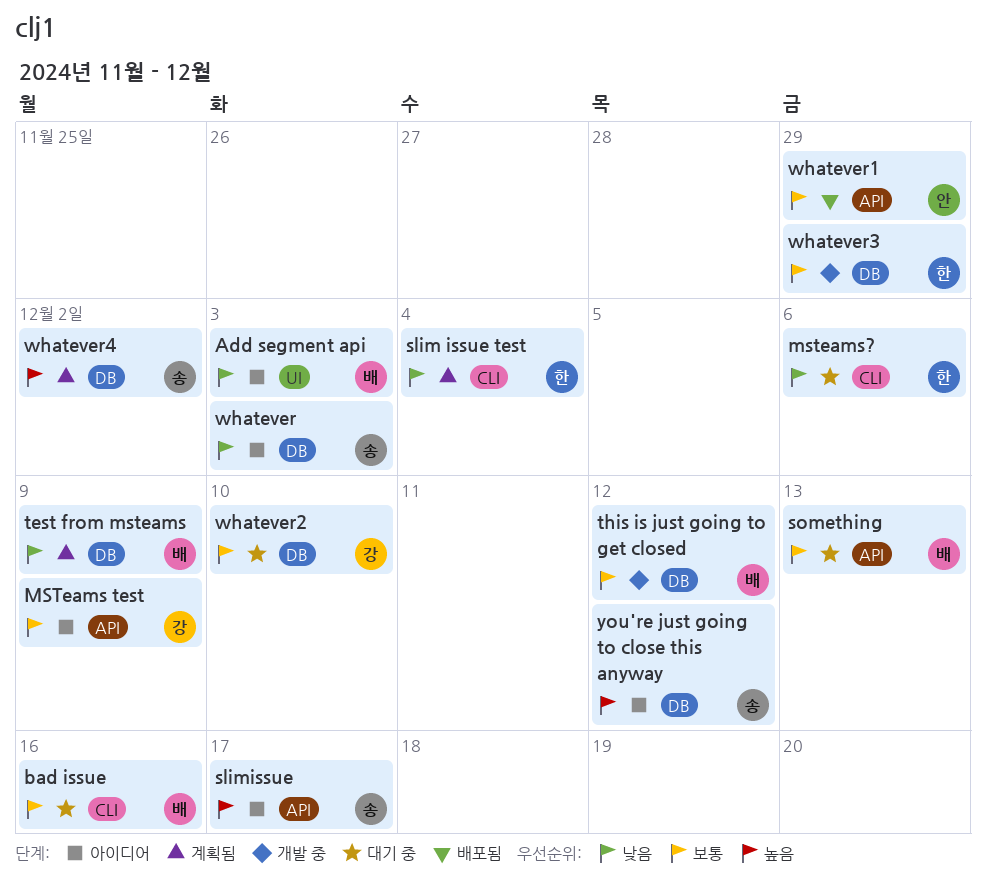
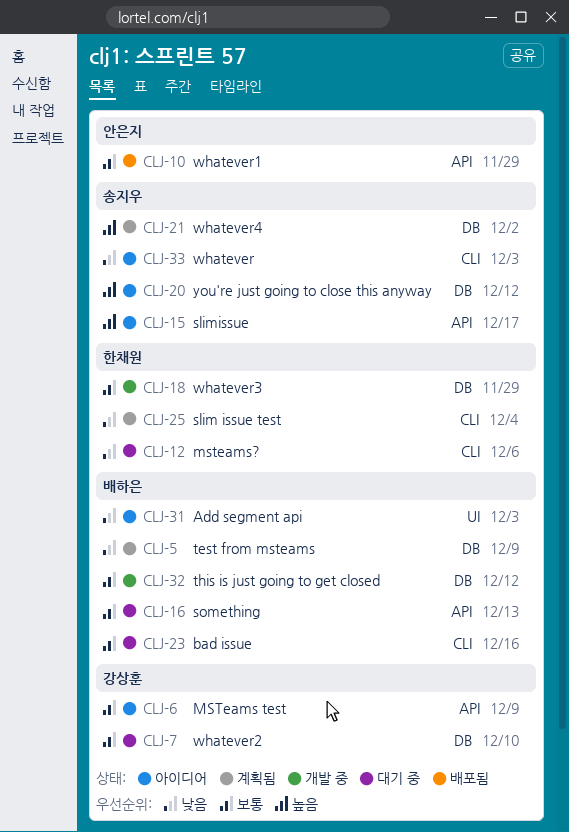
whatever, label: DB -> CLI

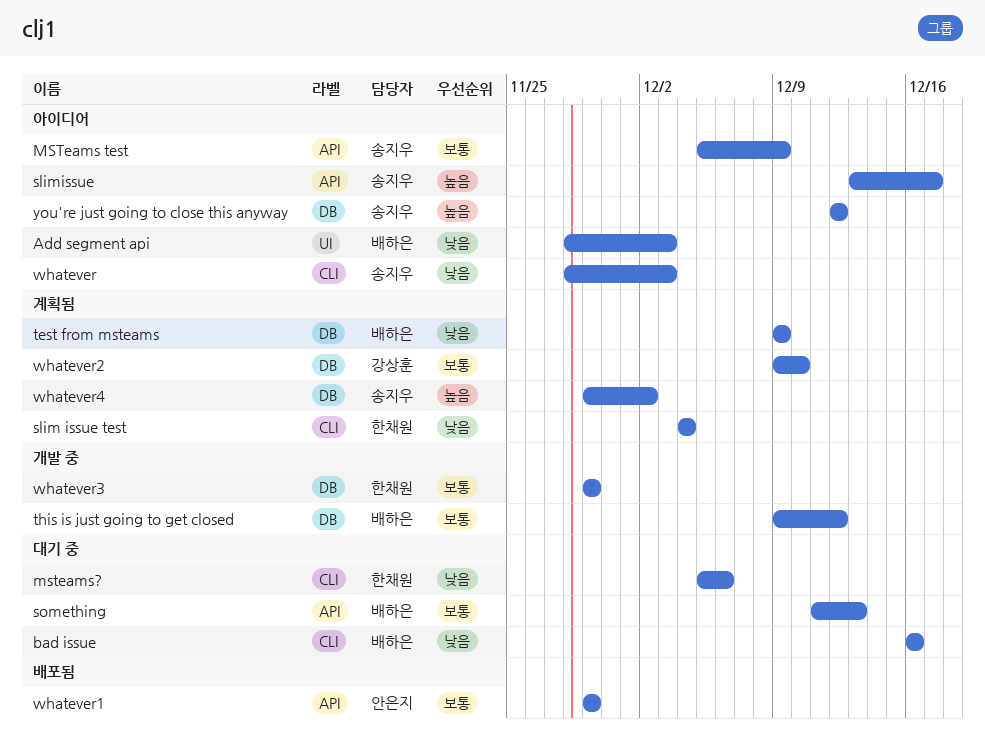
bad issue, priority: 보통 -> 낮음
MSTeams test, owner: 강상훈 -> 송지우
whatever2, status: 대기 중 -> 계획됨

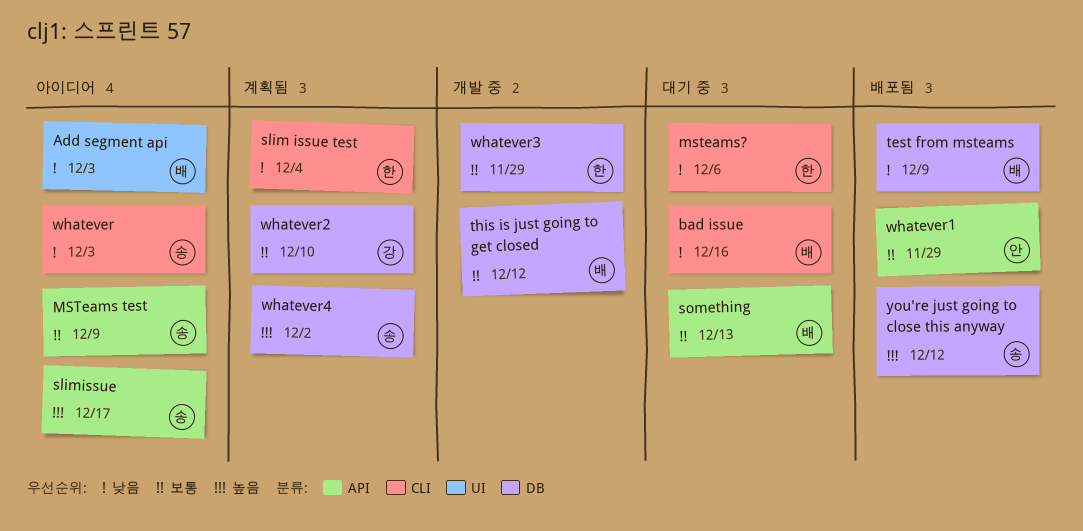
test from msteams, status: 계획됨 -> 배포됨
you're just going to close this anyway, status: 아이디어 -> 배포됨

